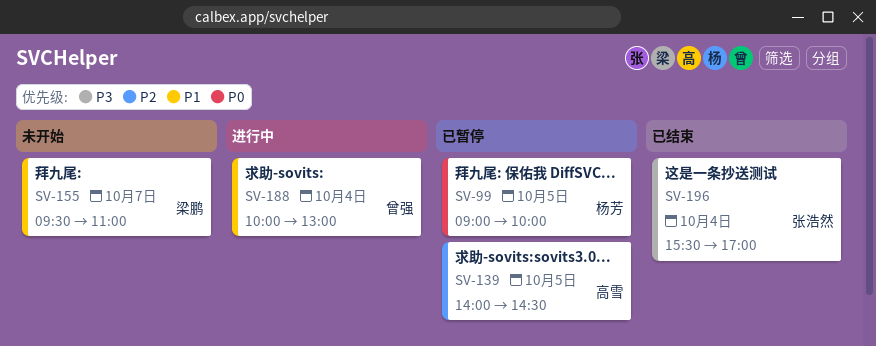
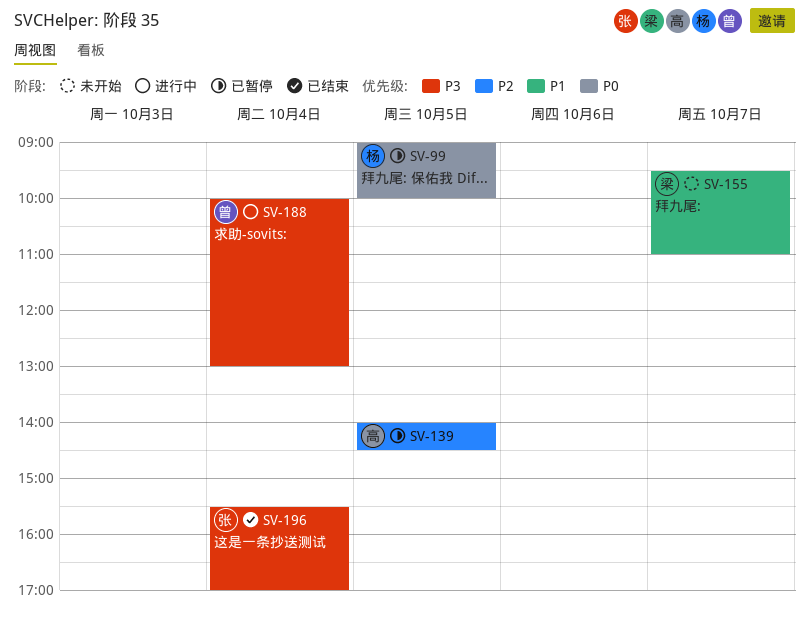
SV-188, priority: P1 -> P3

